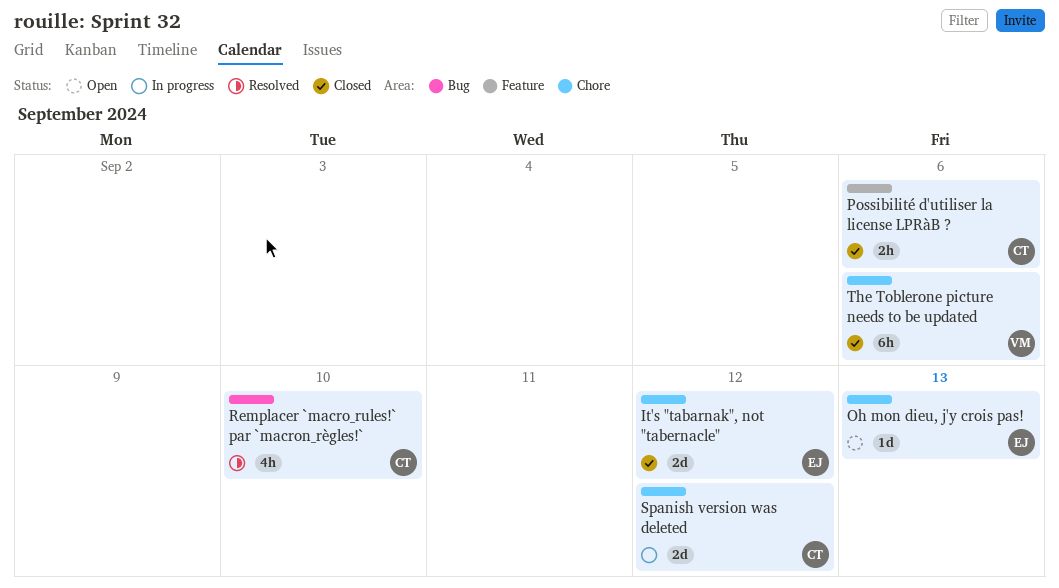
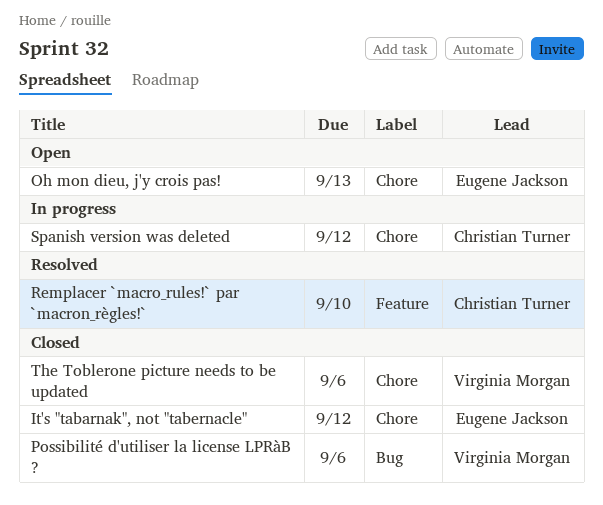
Possibilité d'utiliser la license LPRàB ?, owner: Christian Turner -> Virginia Morgan
Possibilité d'utiliser la license LPRàB ?, label: Feature -> Bug
Remplacer `macro_rules!` par `macron_règles!`, label: Bug -> Feature

